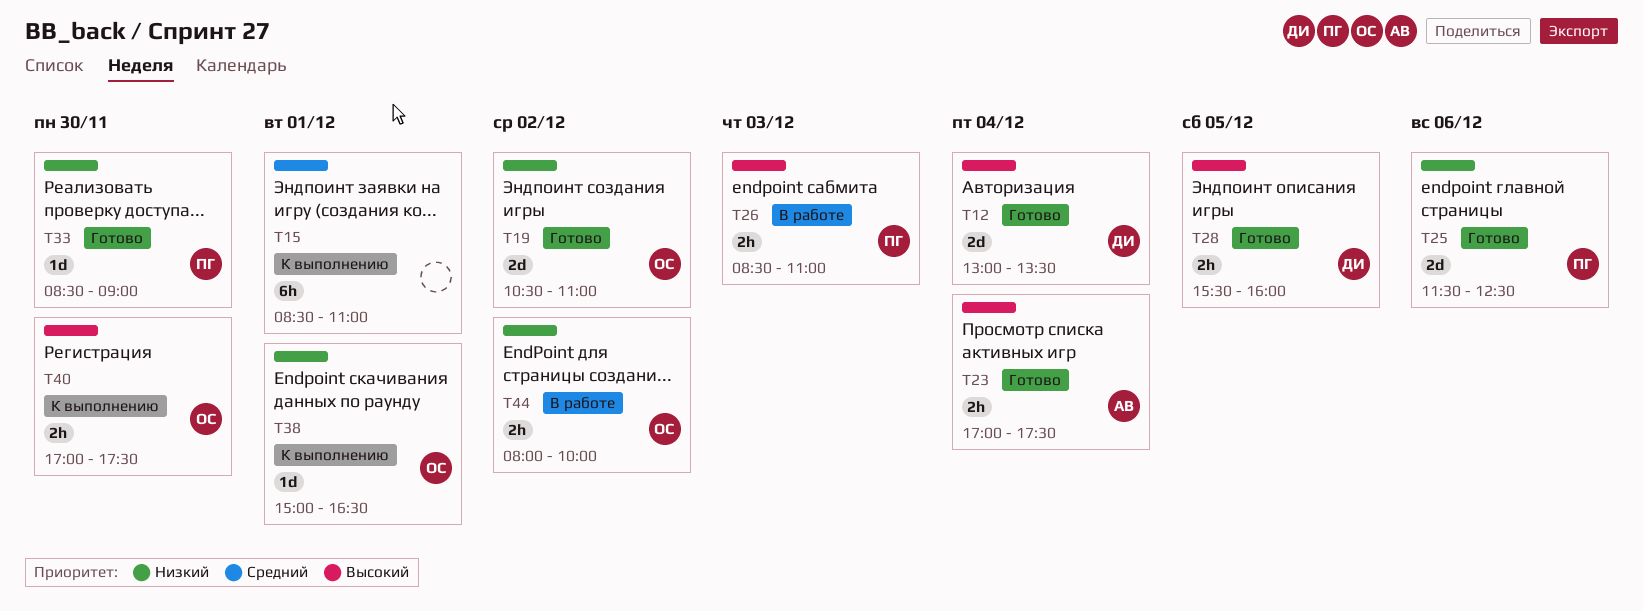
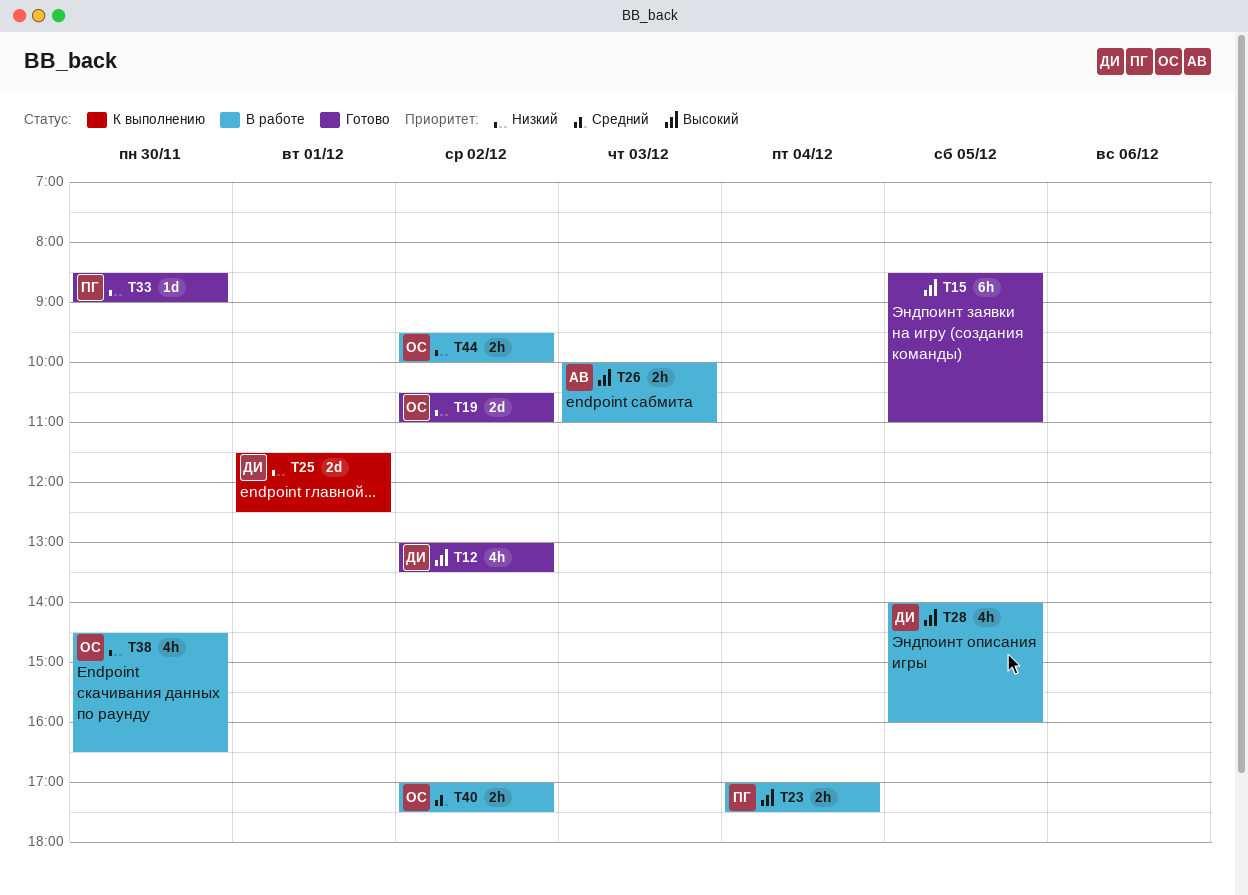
T12, estimate: 2d -> 4h
T12, day: Dec 4 -> Dec 2
T15, status: К выполнению -> Готово
T15, priority: Средний -> Высокий
T15, day: Dec 1 -> Dec 5
T23, status: Готово -> В работе
T23, owner: АВ -> ПГ
T25, status: Готово -> К выполнению
T25, owner: ПГ -> ДИ
T25, day: Dec 6 -> Dec 1
T26, owner: ПГ -> АВ
T26, begins: 08:30 -> 10:00
T28, status: Готово -> В работе
T28, estimate: 2h -> 4h
T28, begins: 15:30 -> 14:00
T38, status: К выполнению -> В работе
T38, estimate: 1d -> 4h
T38, day: Dec 1 -> Nov 30
T38, begins: 15:00 -> 14:30
T40, status: К выполнению -> В работе
T40, priority: Высокий -> Средний
T40, day: Nov 30 -> Dec 2
T44, begins: 08:00 -> 09:30

